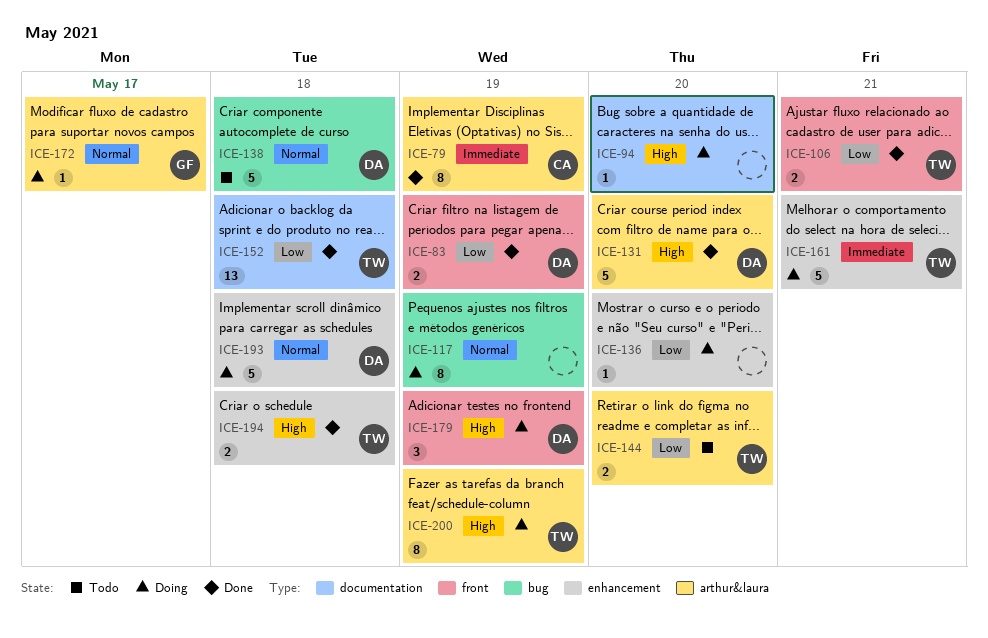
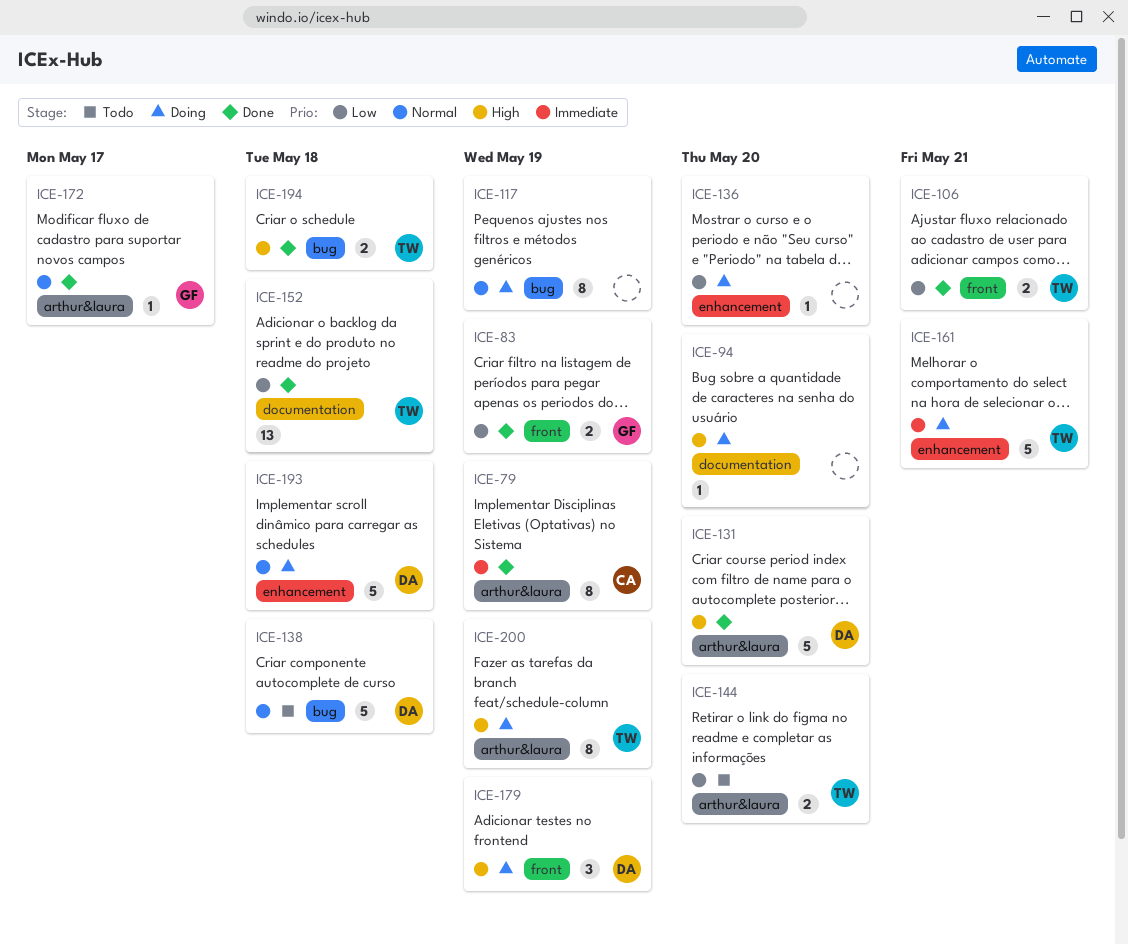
ICE-83, owner: DA -> GF
ICE-172, status: Doing -> Done
ICE-194, label: enhancement -> bug

